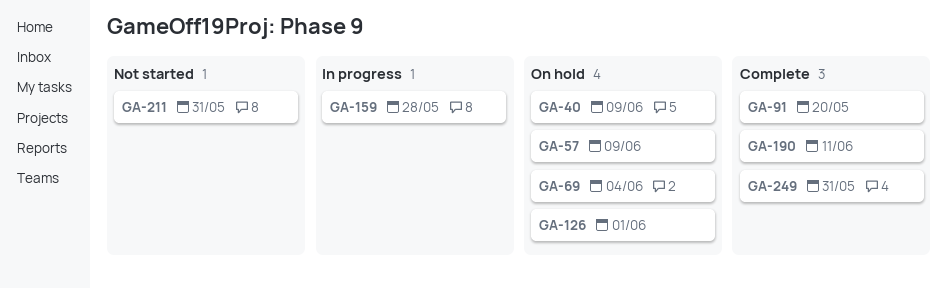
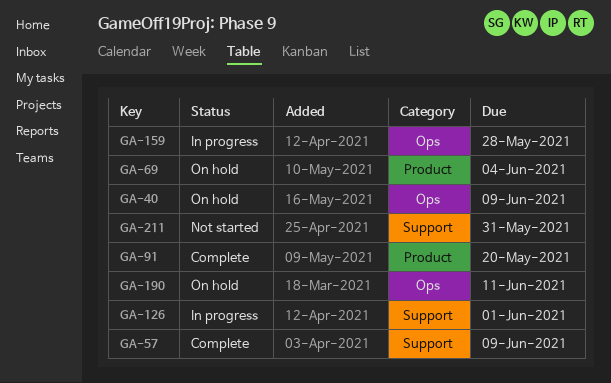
GA-57, status: On hold -> Complete
GA-126, status: On hold -> In progress
GA-190, status: Complete -> On hold
GA-249: present -> none

